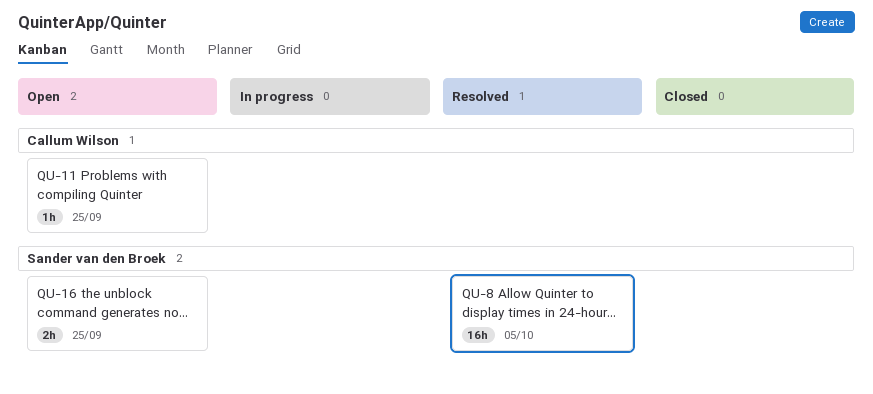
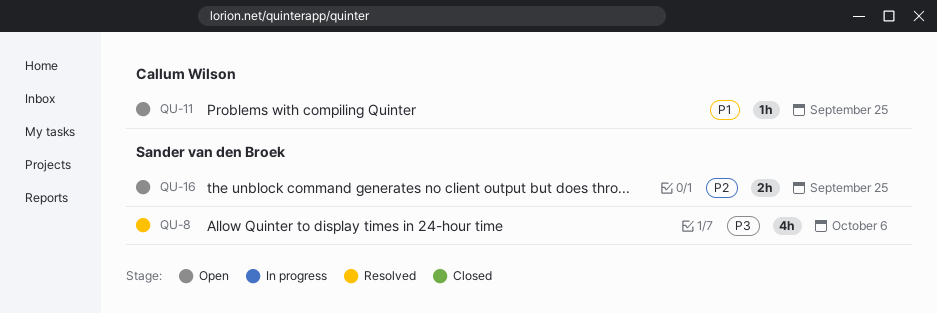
QU-8, estimate: 16h -> 4h
QU-8, due: Oct 5 -> Oct 6

